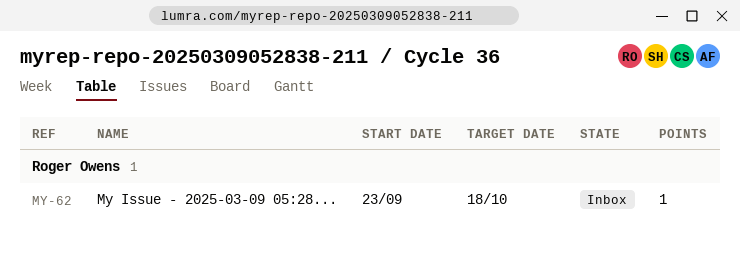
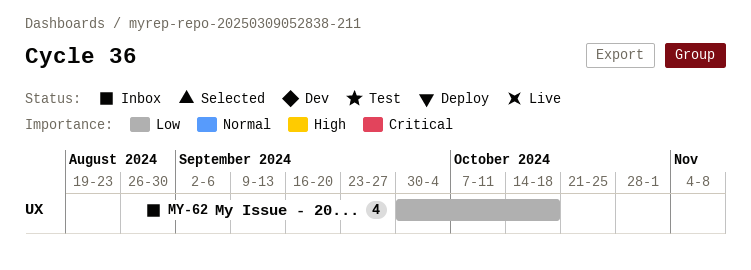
MY-62, estimate: 1 -> 4
MY-62, start: Sep 23 -> Sep 30

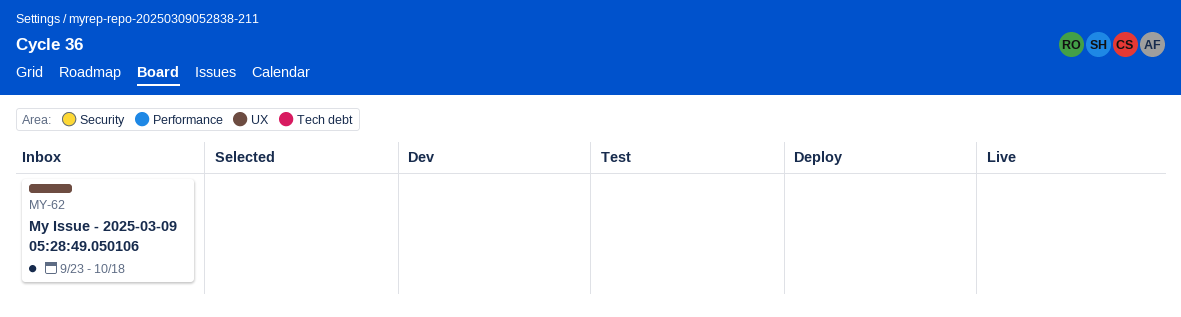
MY-62, estimate: 4 -> 1
MY-62, start: Sep 30 -> Sep 23

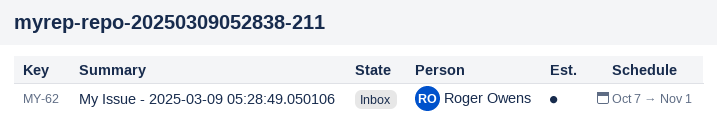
MY-62, start: Sep 23 -> Oct 7
MY-62, due: Oct 18 -> Nov 1

